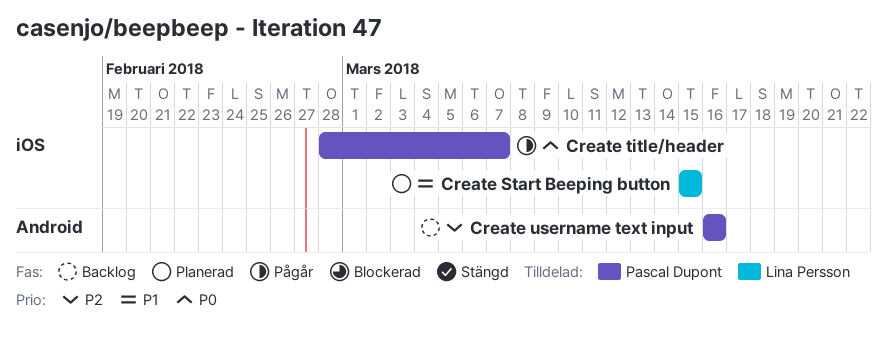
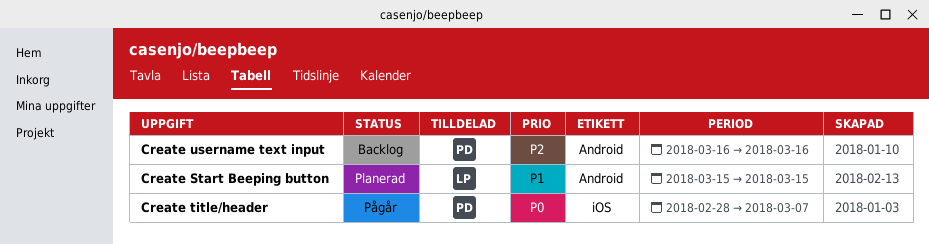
Create Start Beeping button, label: iOS -> Android

